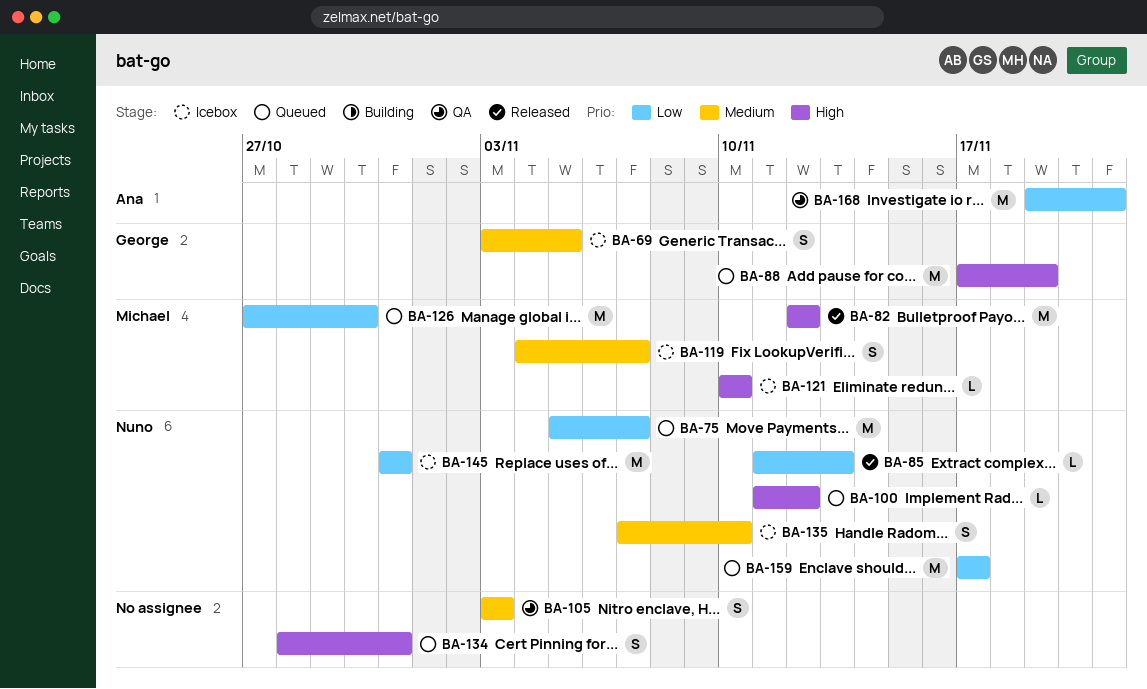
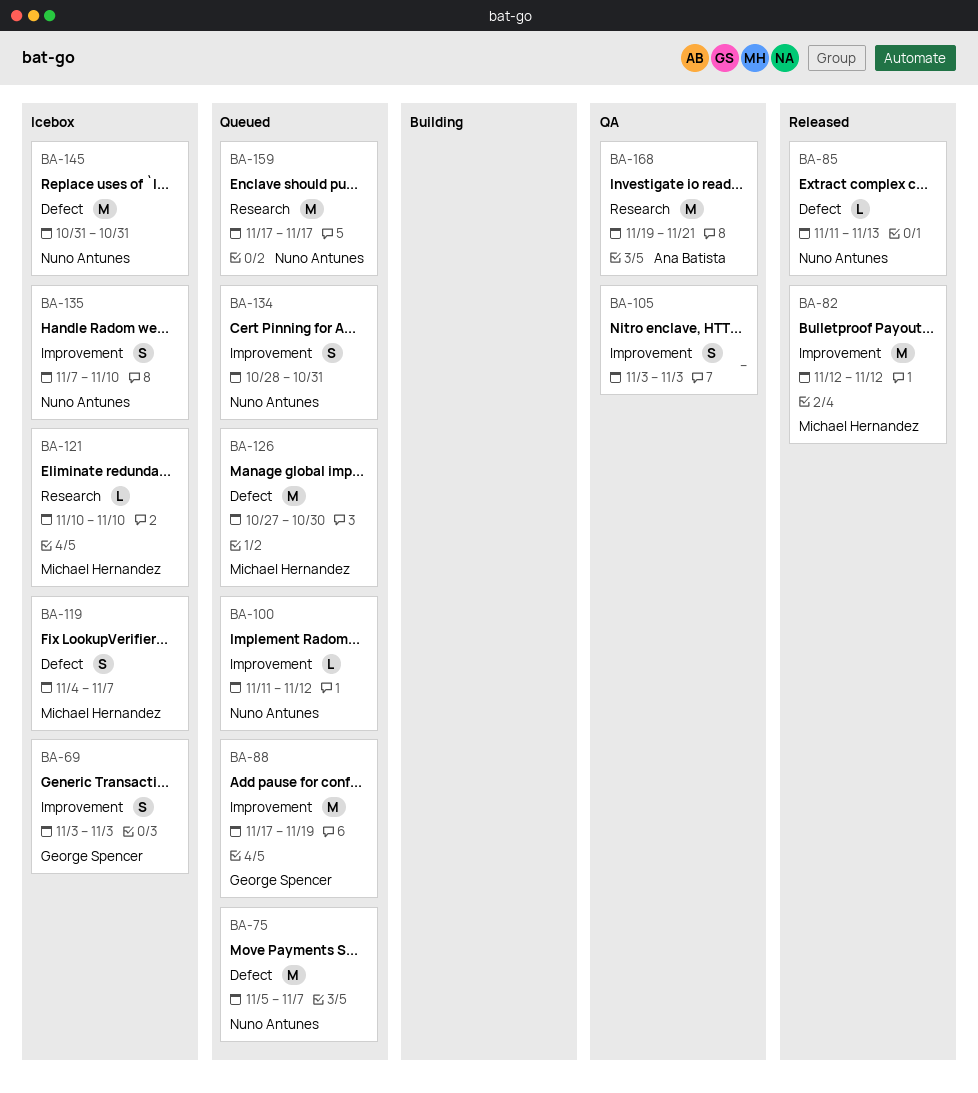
BA-69, due: Nov 5 -> Nov 3
BA-134, owner: none -> Nuno Antunes

